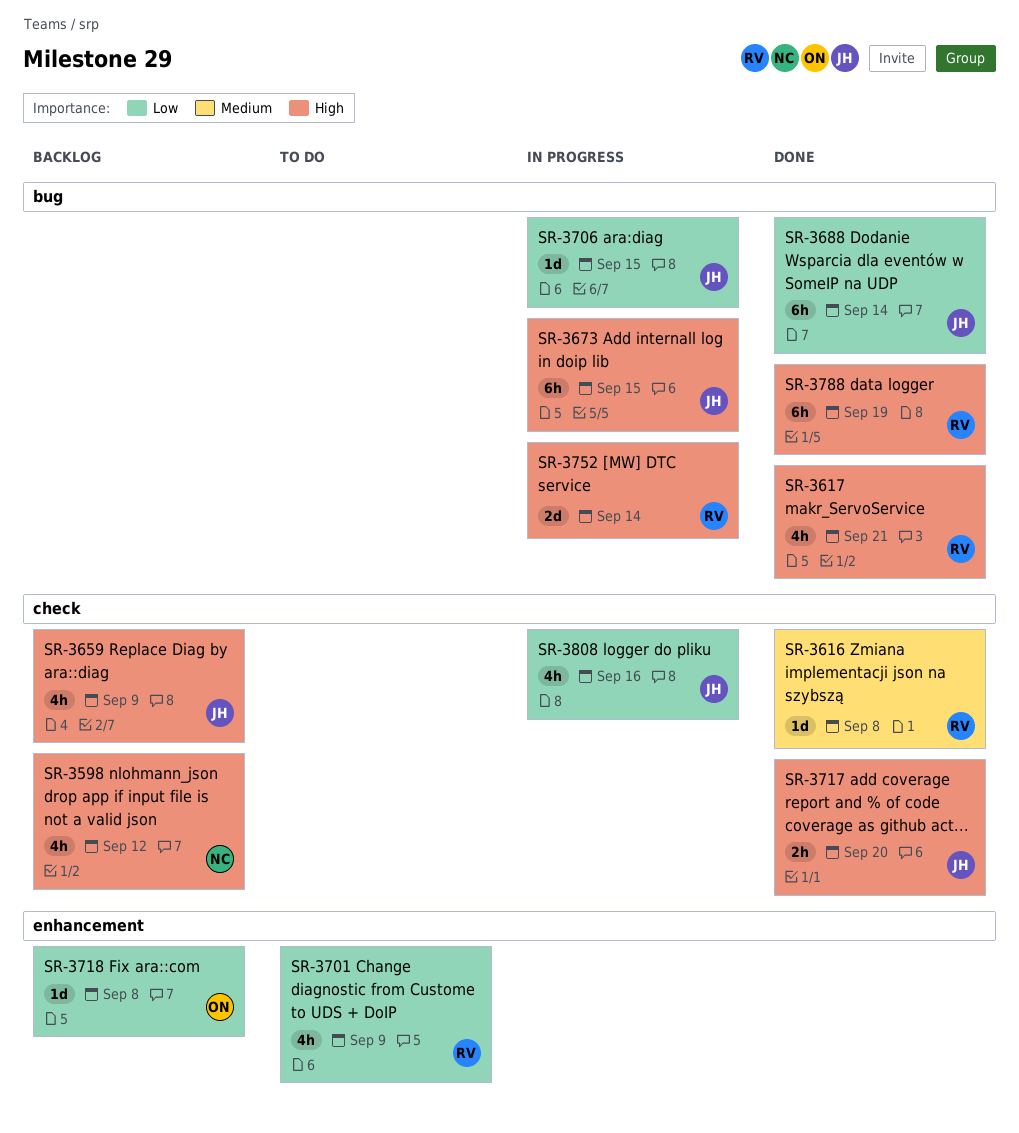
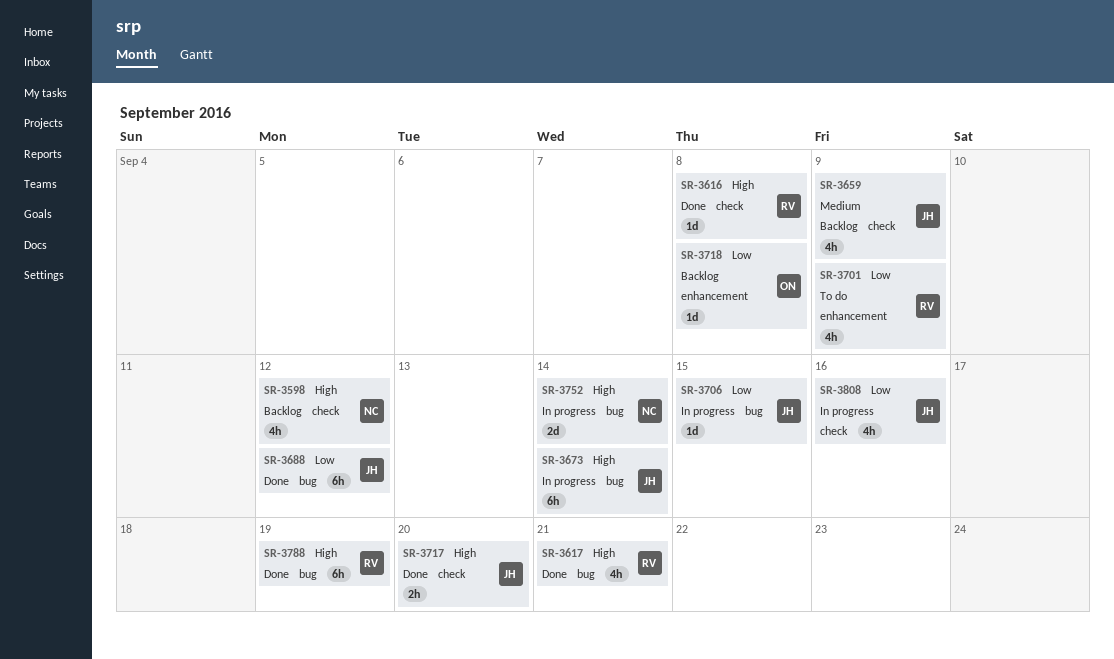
SR-3616, priority: Medium -> High
SR-3659, priority: High -> Medium
SR-3673, due: Sep 15 -> Sep 14
SR-3688, due: Sep 14 -> Sep 12
SR-3752, owner: RV -> NC

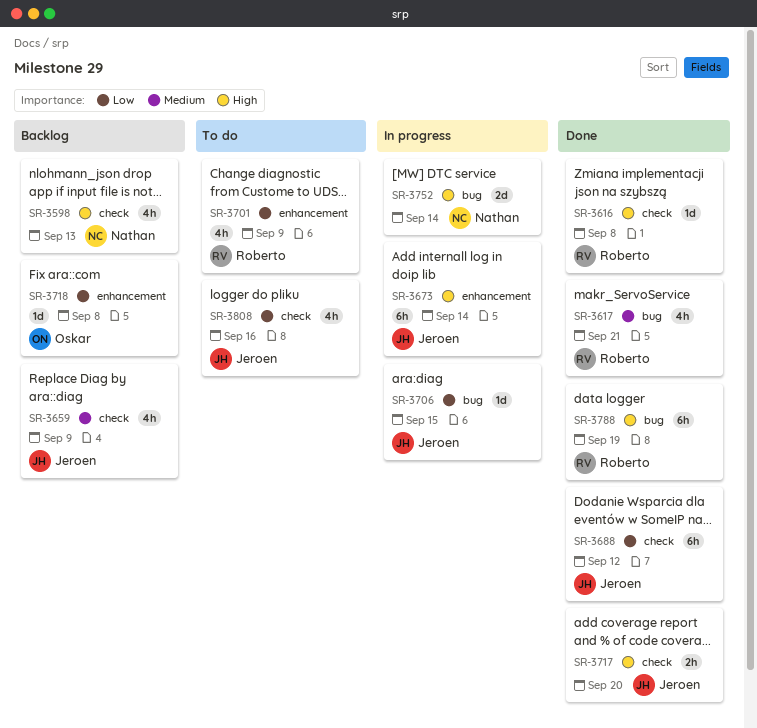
SR-3598, due: Sep 12 -> Sep 13
SR-3617, priority: High -> Medium
SR-3673, label: bug -> enhancement
SR-3688, label: bug -> check
SR-3808, status: In progress -> To do

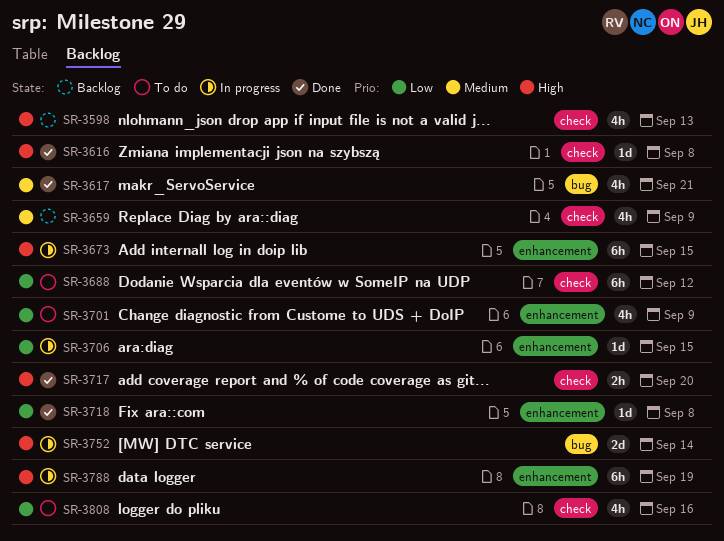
SR-3673, due: Sep 14 -> Sep 15
SR-3688, status: Done -> To do
SR-3706, label: bug -> enhancement
SR-3718, status: Backlog -> Done
SR-3788, status: Done -> In progress
SR-3788, label: bug -> enhancement

